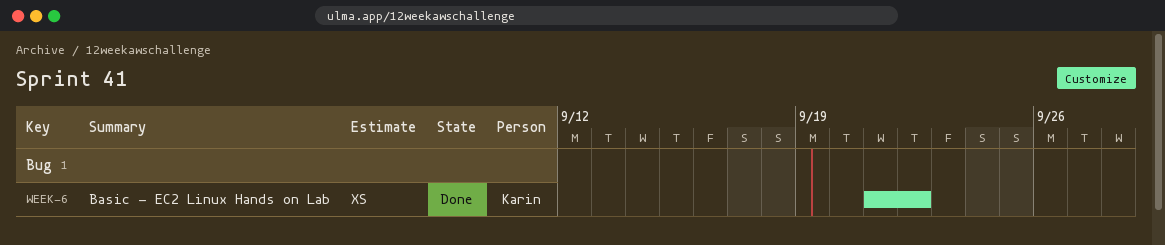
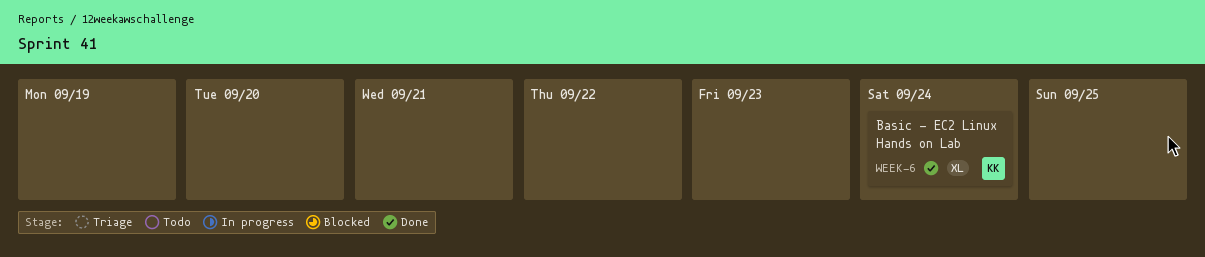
WEEK-6, estimate: XS -> XL
WEEK-6, due: Sep 22 -> Sep 24

